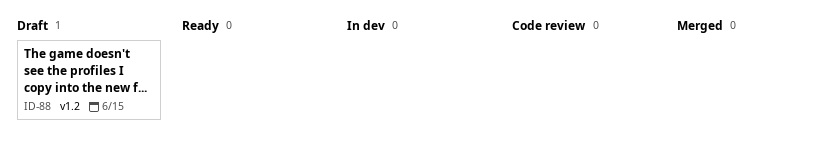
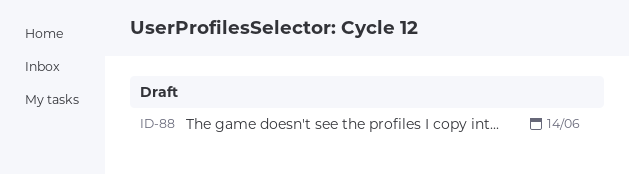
ID-88, due: Jun 15 -> Jun 14

